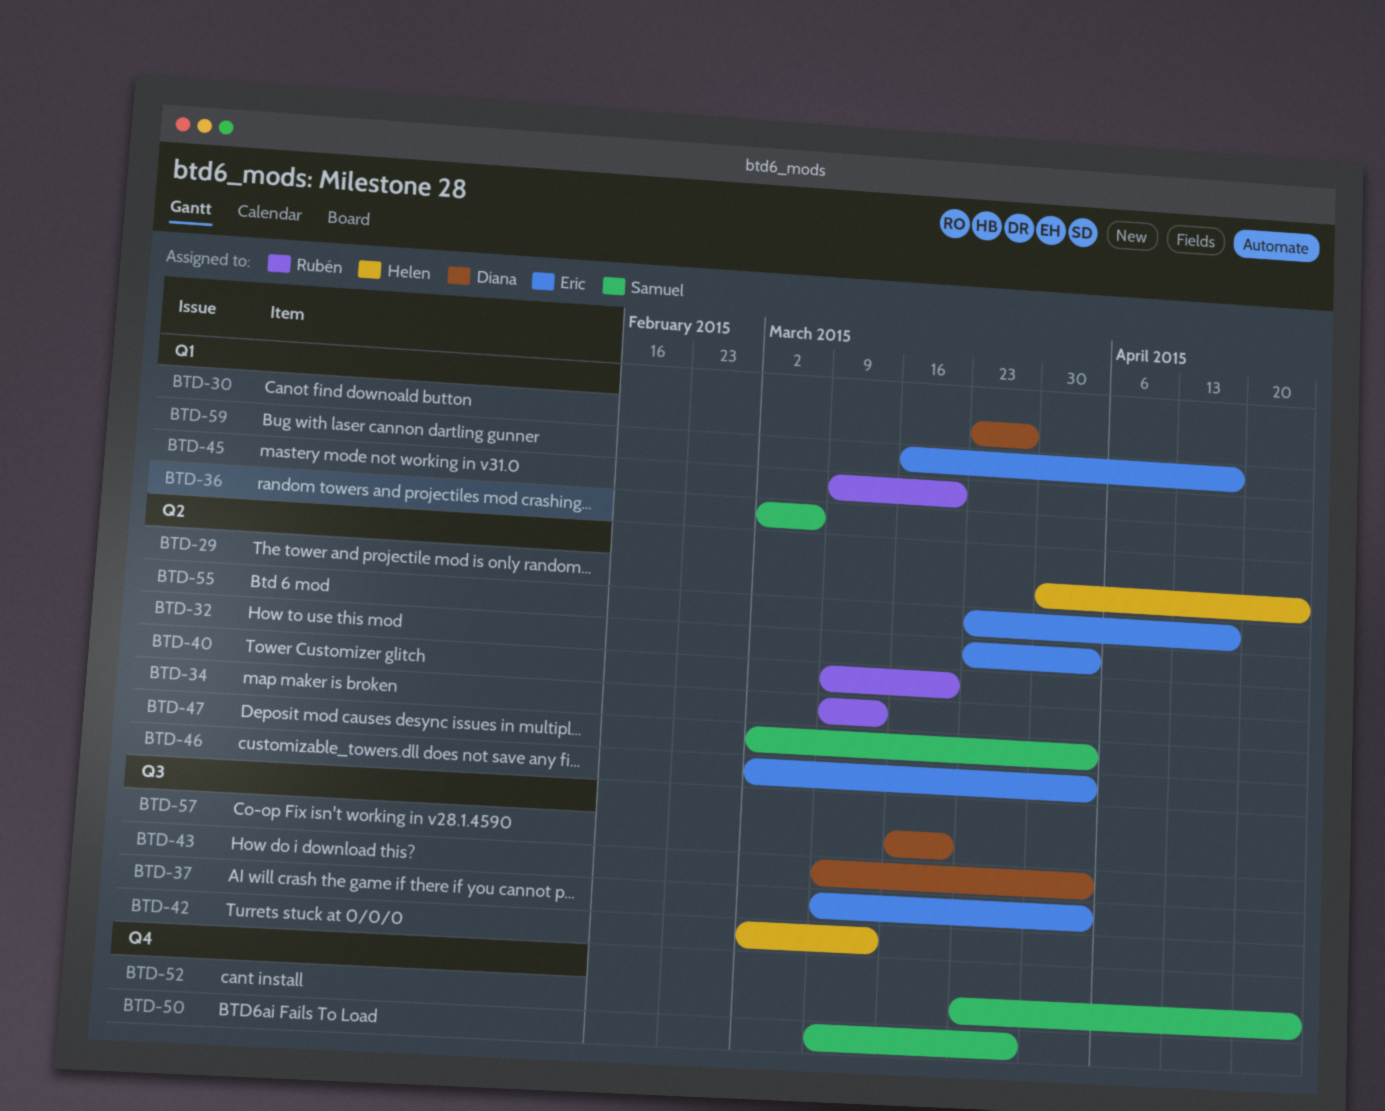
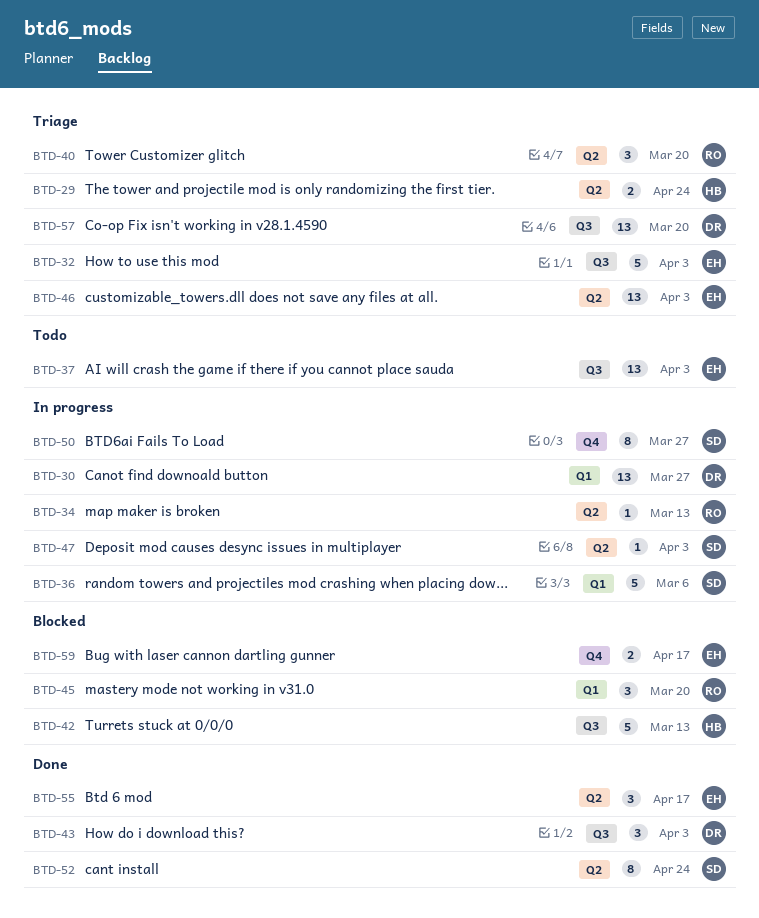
BTD-32, label: Q2 -> Q3
BTD-52, label: Q4 -> Q2
BTD-59, label: Q1 -> Q4

